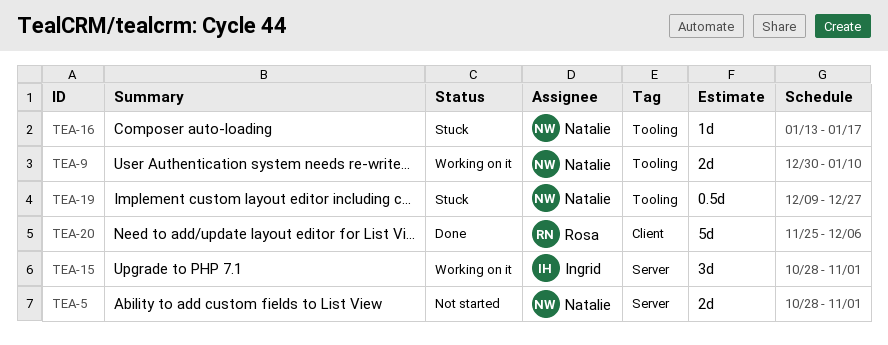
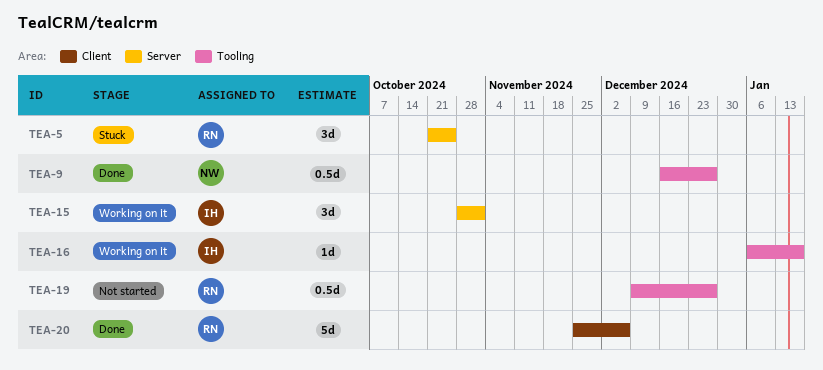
TEA-5, status: Not started -> Stuck
TEA-5, owner: Natalie -> Rosa
TEA-5, estimate: 2d -> 3d
TEA-5, start: Oct 28 -> Oct 21
TEA-5, due: Nov 1 -> Oct 25
TEA-9, status: Working on it -> Done
TEA-9, estimate: 2d -> 0.5d
TEA-9, start: Dec 30 -> Dec 16
TEA-9, due: Jan 10 -> Dec 27
TEA-16, status: Stuck -> Working on it
TEA-16, owner: Natalie -> Ingrid
TEA-16, start: Jan 13 -> Jan 6
TEA-19, status: Stuck -> Not started
TEA-19, owner: Natalie -> Rosa

